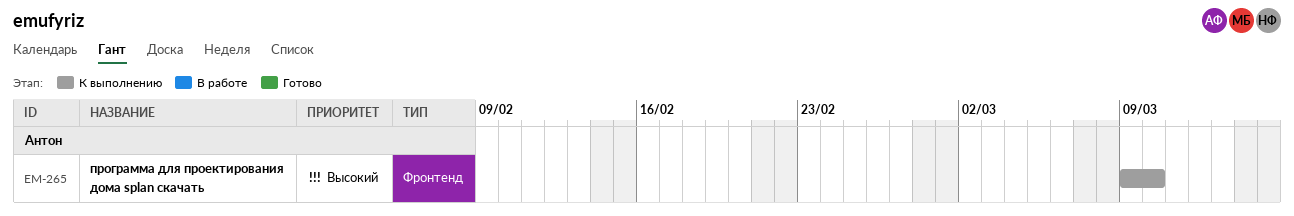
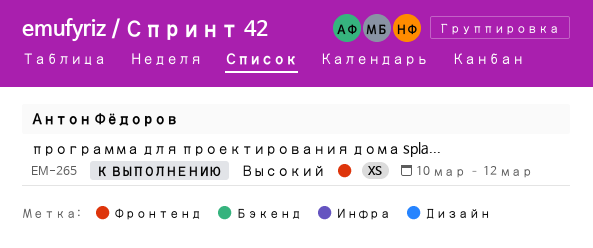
EM-265, start: Mar 9 -> Mar 10
EM-265, due: Mar 10 -> Mar 12

